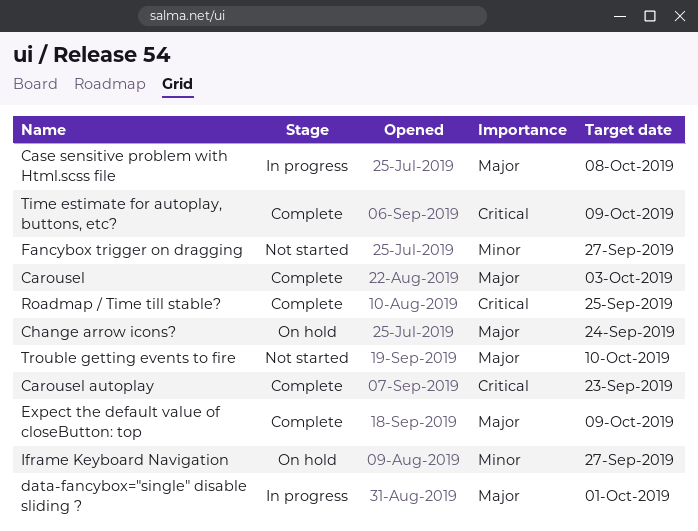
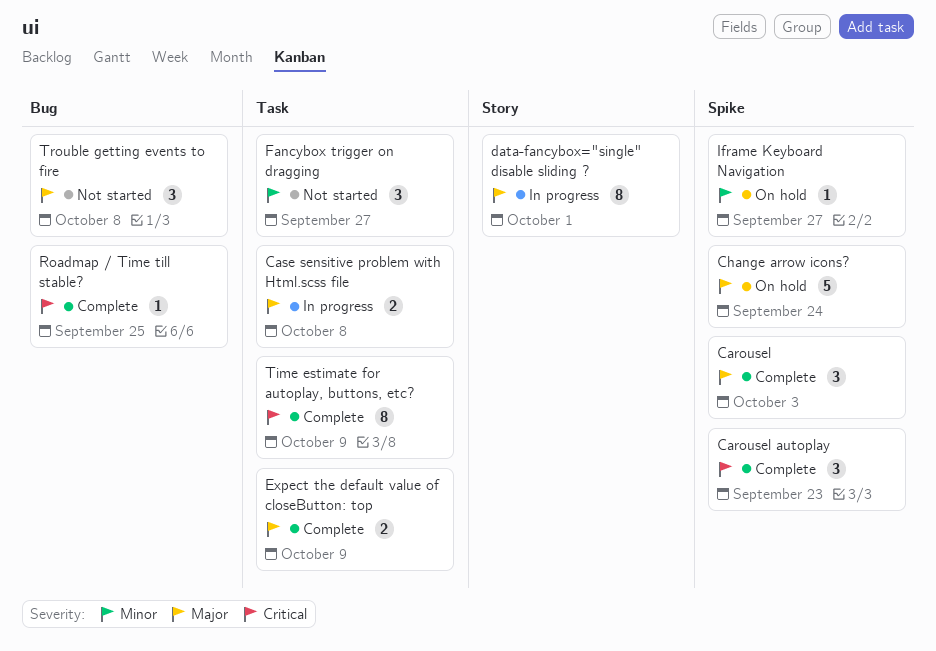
Trouble getting events to fire, due: Oct 10 -> Oct 8

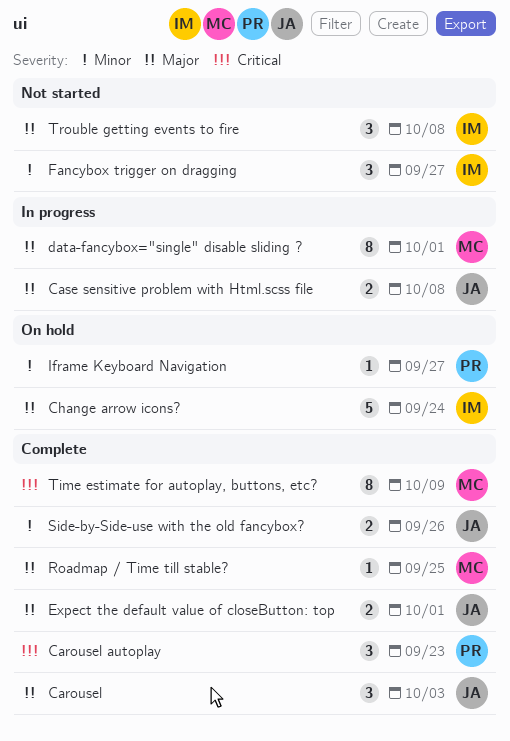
Expect the default value of closeButton: top, due: Oct 9 -> Oct 1
Roadmap / Time till stable?, priority: Critical -> Major
Side-by-Side-use with the old fancybox?: none -> present

